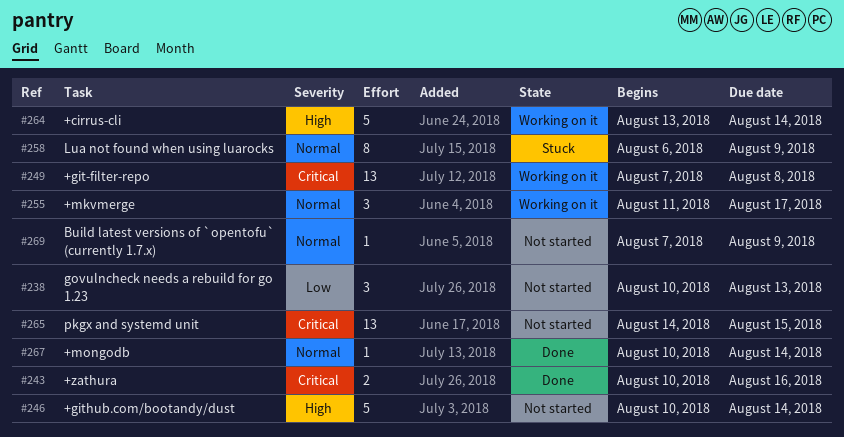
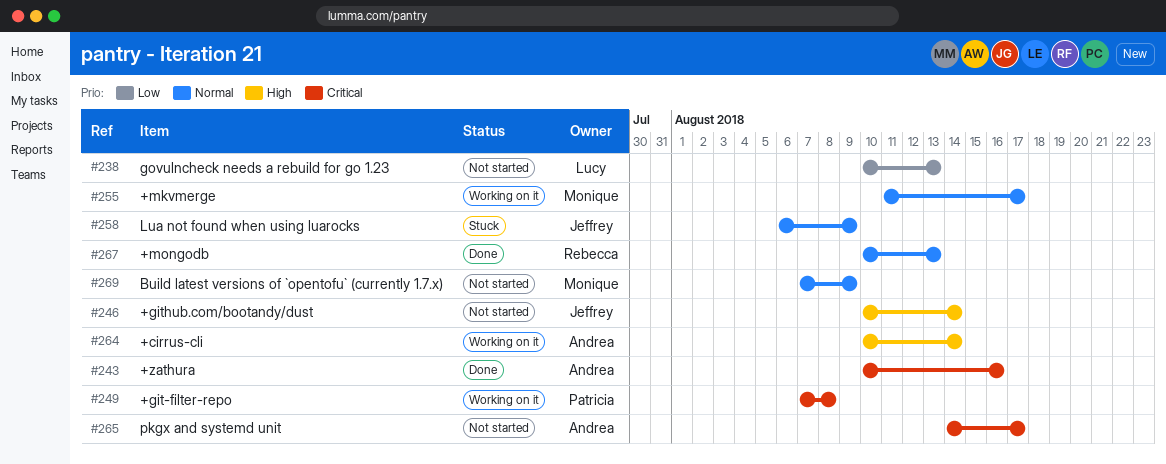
#264, start: Aug 13 -> Aug 10
#265, due: Aug 15 -> Aug 17
#267, due: Aug 14 -> Aug 13

